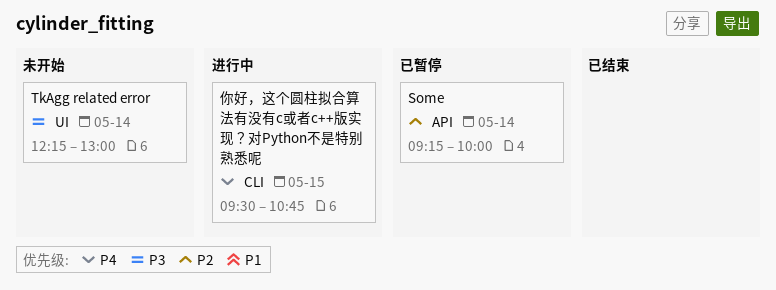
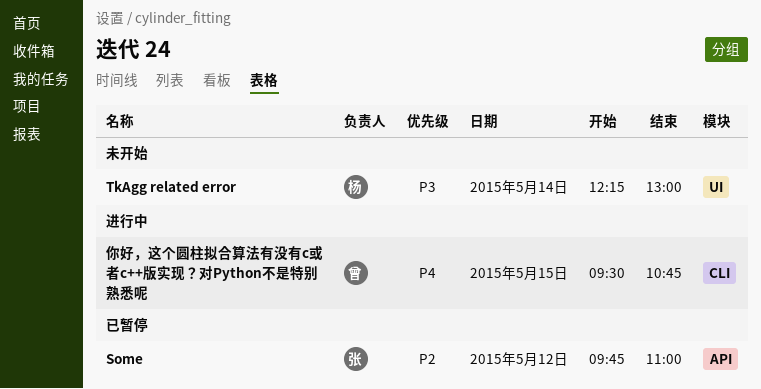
Some, day: May 14 -> May 12
Some, begins: 09:15 -> 09:45
Some, ends: 10:00 -> 11:00

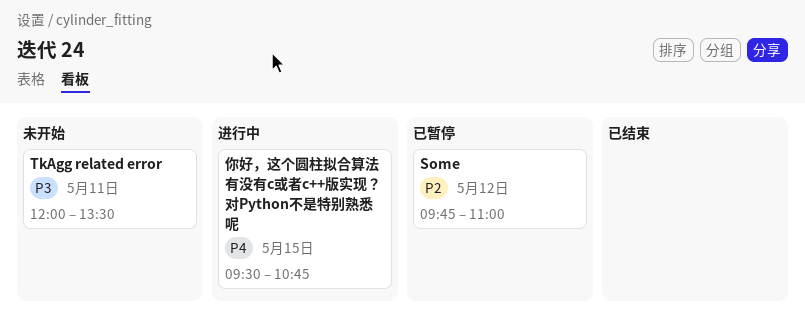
TkAgg related error, day: May 14 -> May 11
TkAgg related error, begins: 12:15 -> 12:00
TkAgg related error, ends: 13:00 -> 13:30

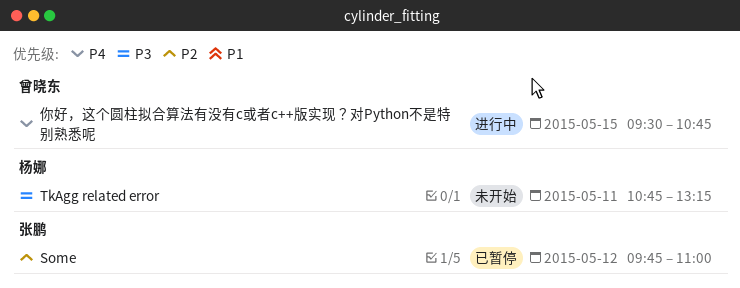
TkAgg related error, begins: 12:00 -> 10:45
TkAgg related error, ends: 13:30 -> 13:15

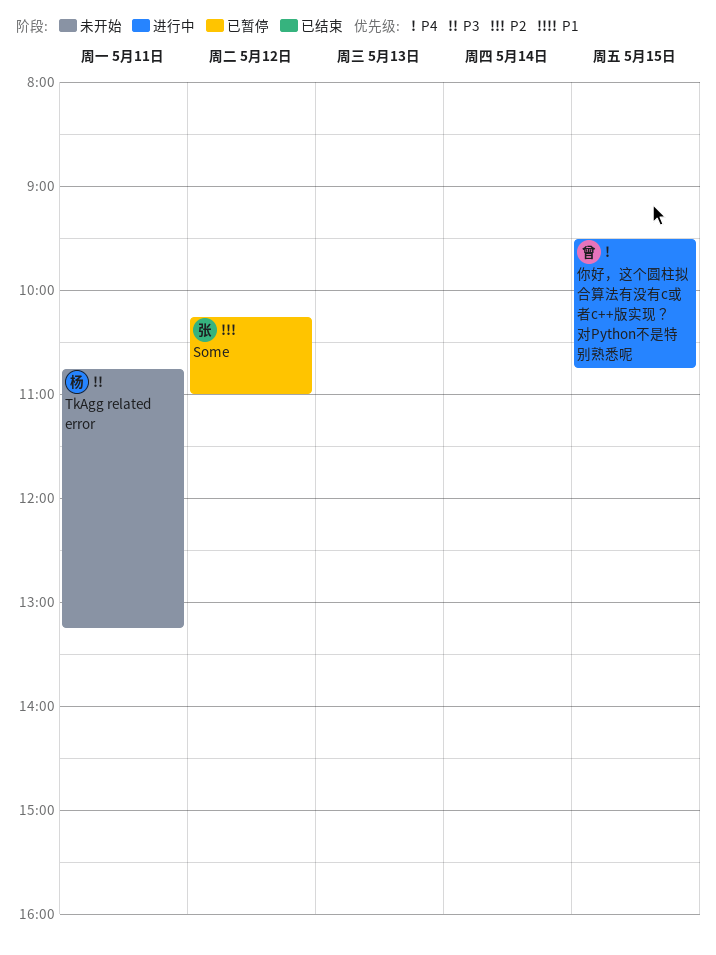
Some, begins: 09:45 -> 10:15

